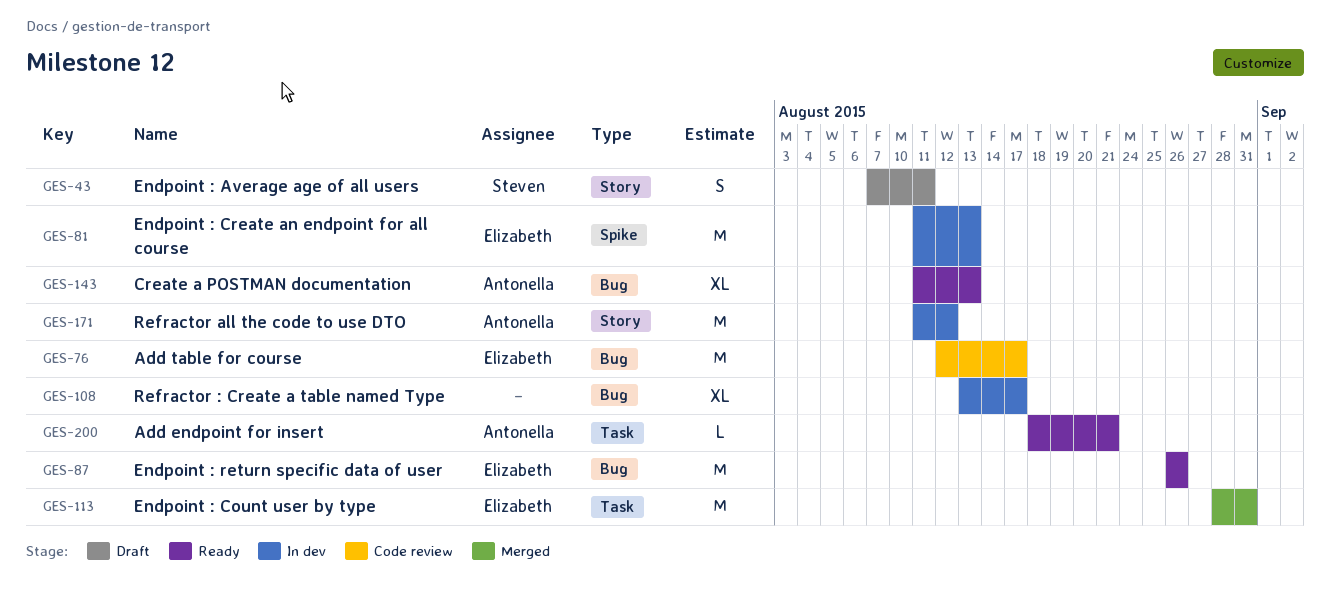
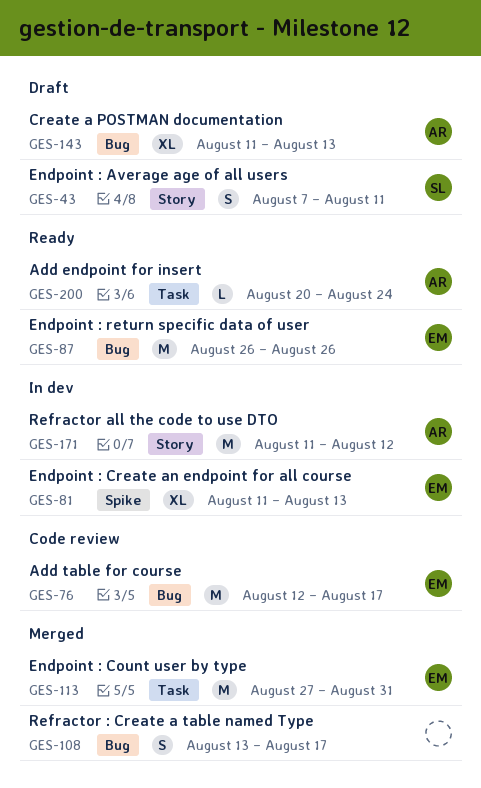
GES-81, estimate: M -> XL
GES-108, status: In dev -> Merged
GES-108, estimate: XL -> S
GES-113, start: Aug 28 -> Aug 27
GES-143, status: Ready -> Draft
GES-200, start: Aug 18 -> Aug 20
GES-200, due: Aug 21 -> Aug 24

